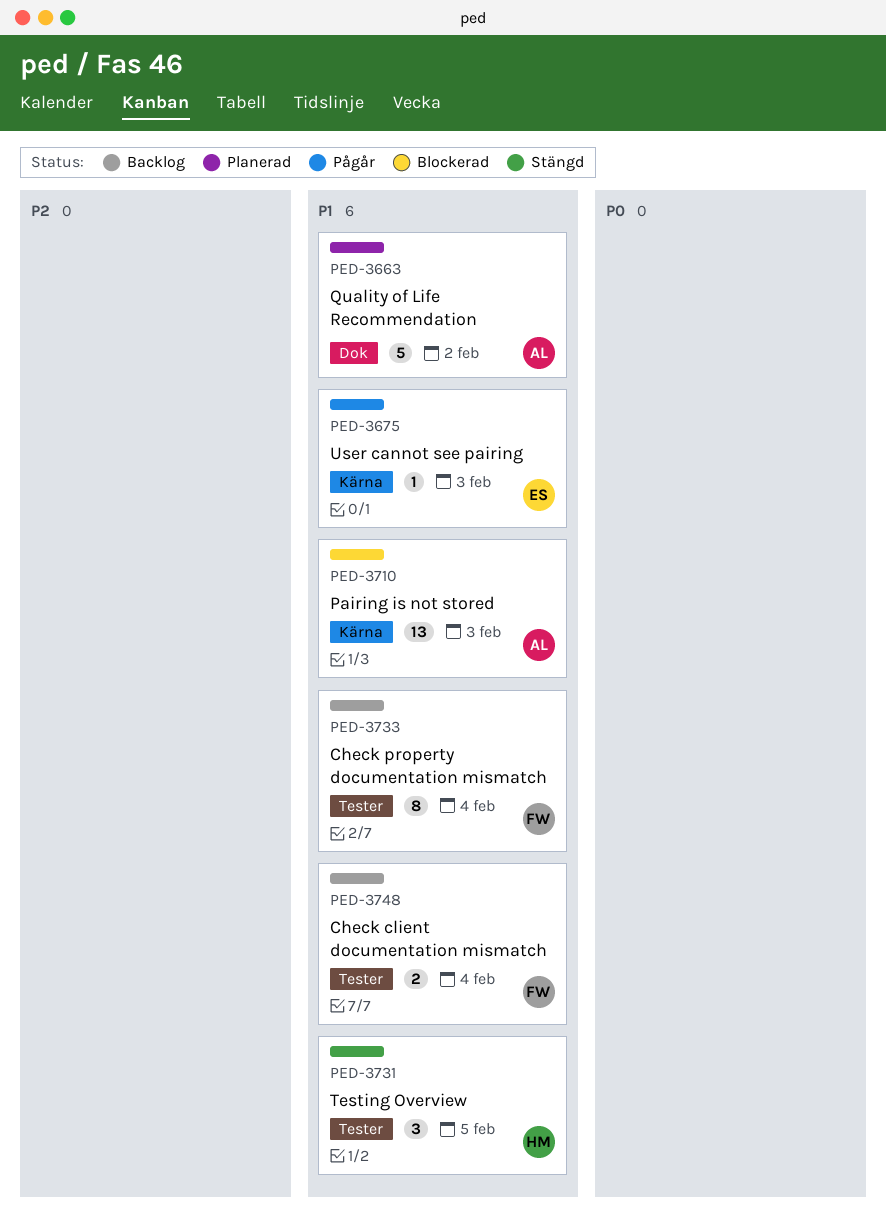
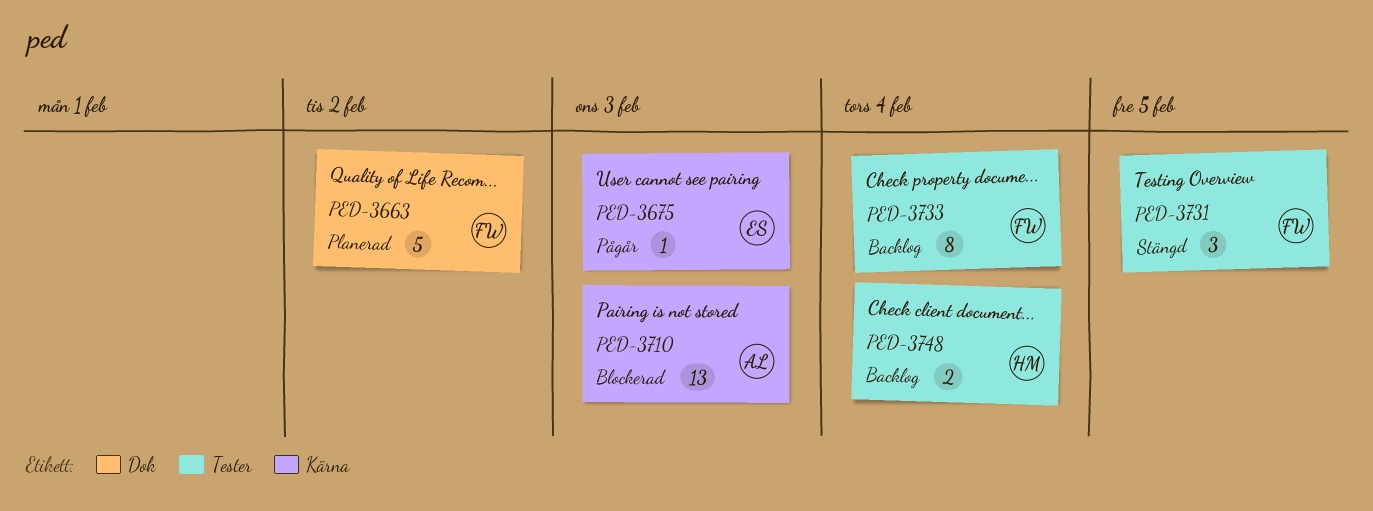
PED-3663, owner: AL -> FW
PED-3731, owner: HM -> FW
PED-3748, owner: FW -> HM

